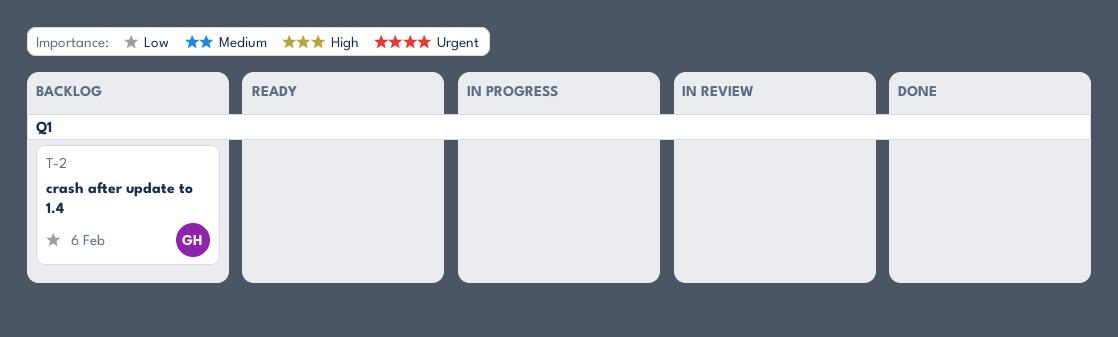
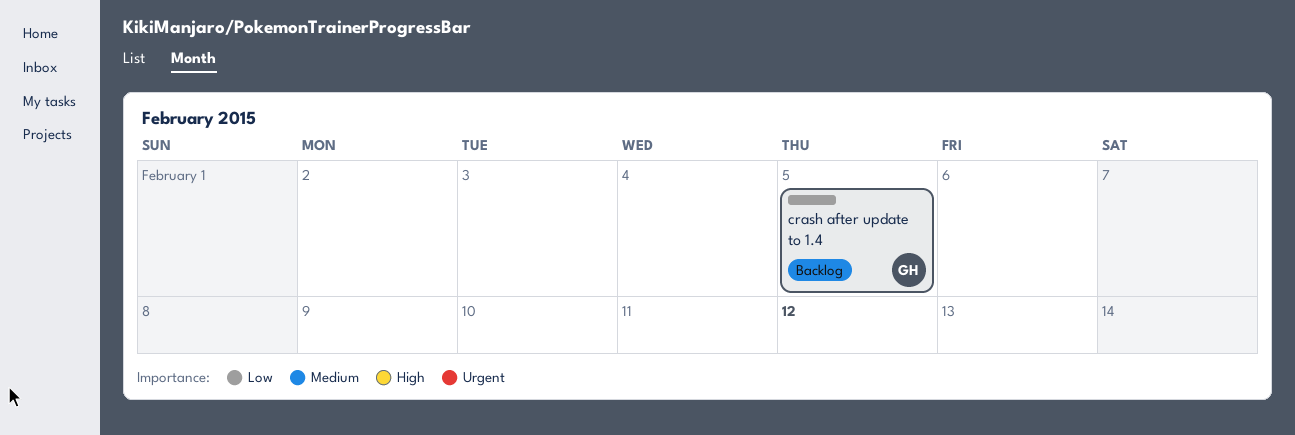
crash after update to 1.4, due: Feb 6 -> Feb 5

